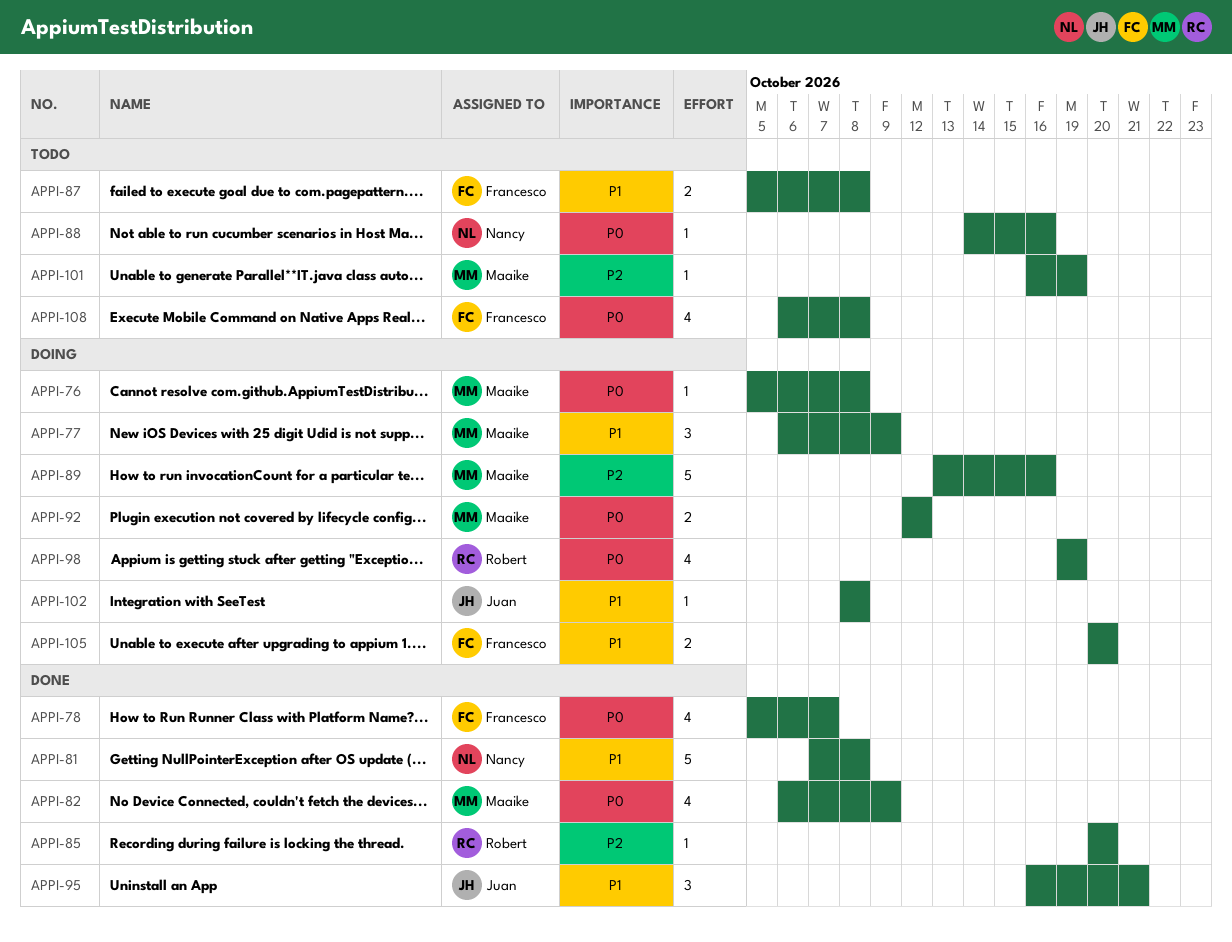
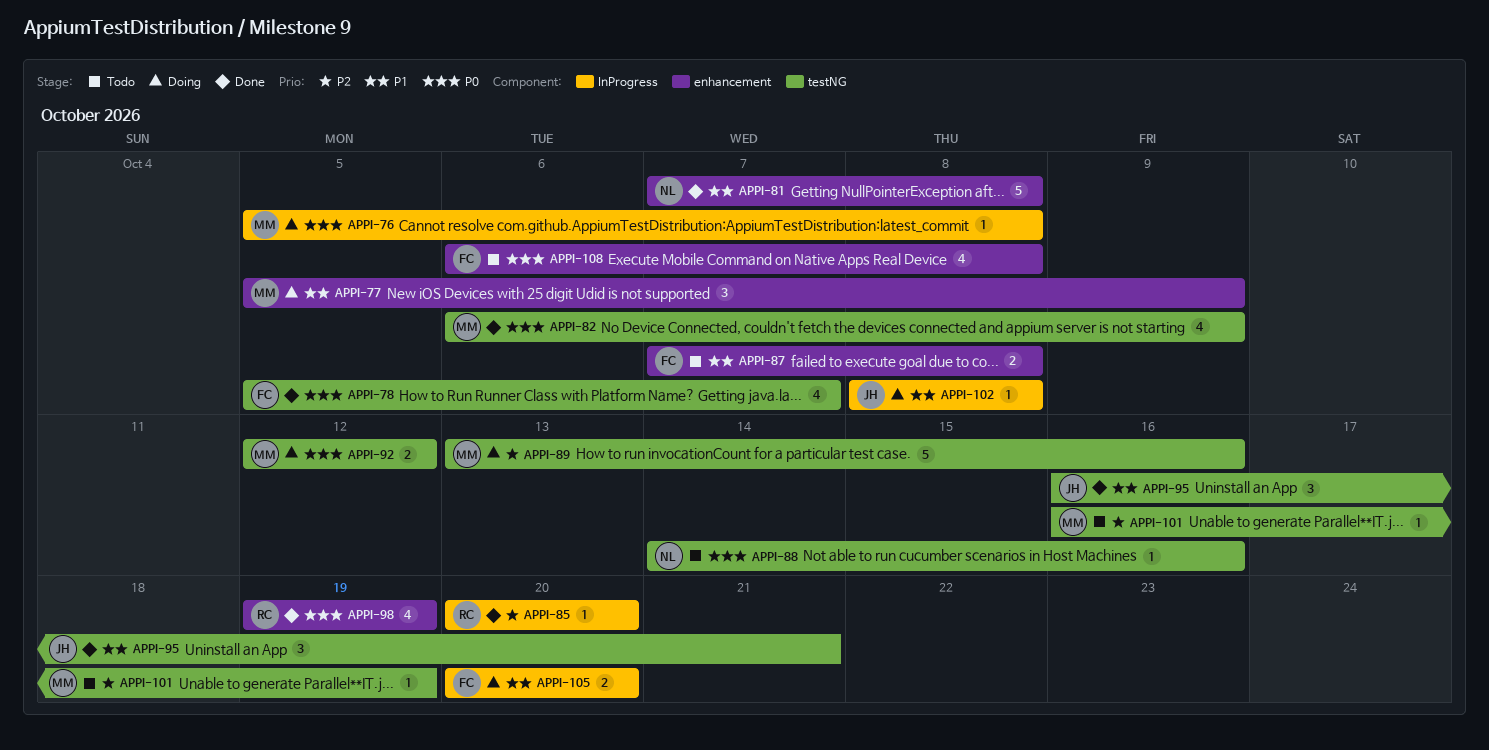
APPI-77, start: Oct 6 -> Oct 5
APPI-87, start: Oct 5 -> Oct 7
APPI-98, status: Doing -> Done

